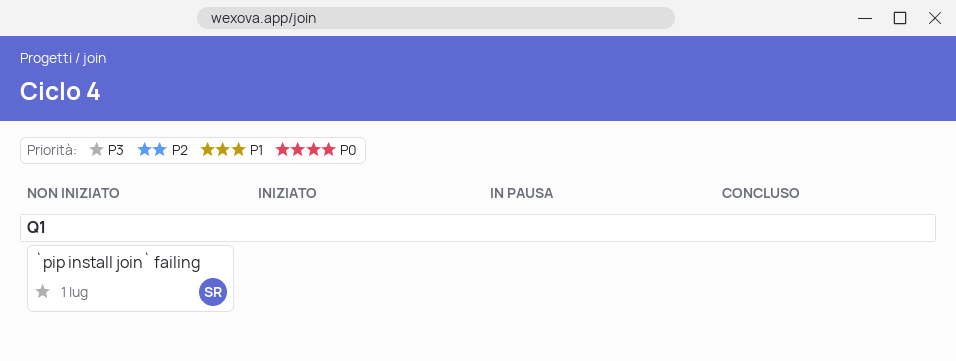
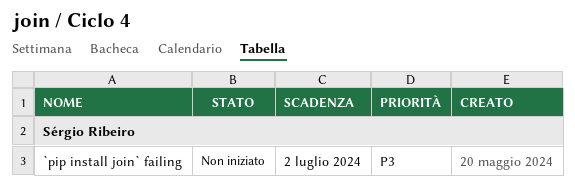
`pip install join` failing, due: Jul 1 -> Jul 2

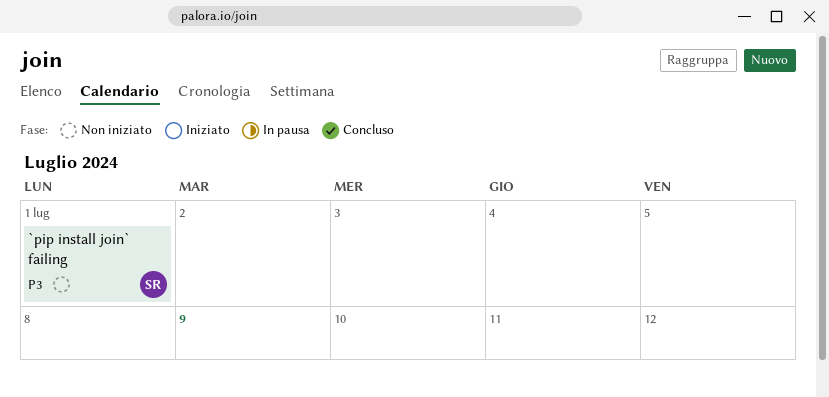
`pip install join` failing, due: Jul 2 -> Jul 1

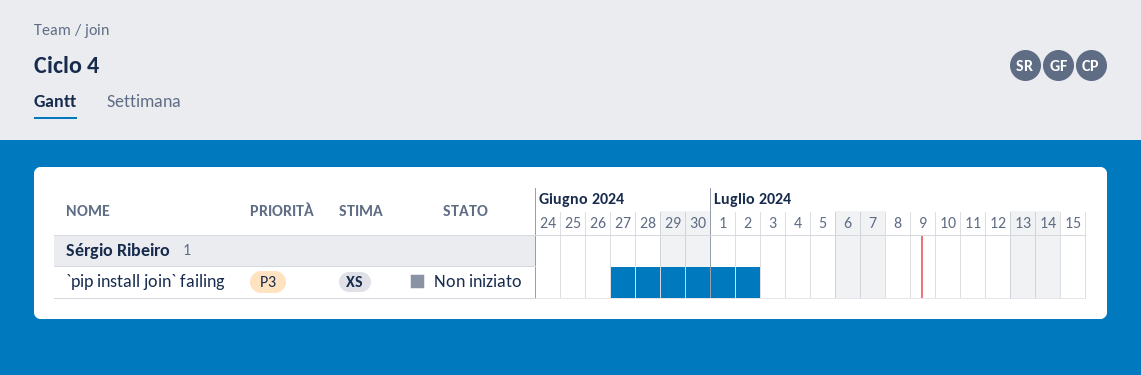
`pip install join` failing, due: Jul 1 -> Jul 2

